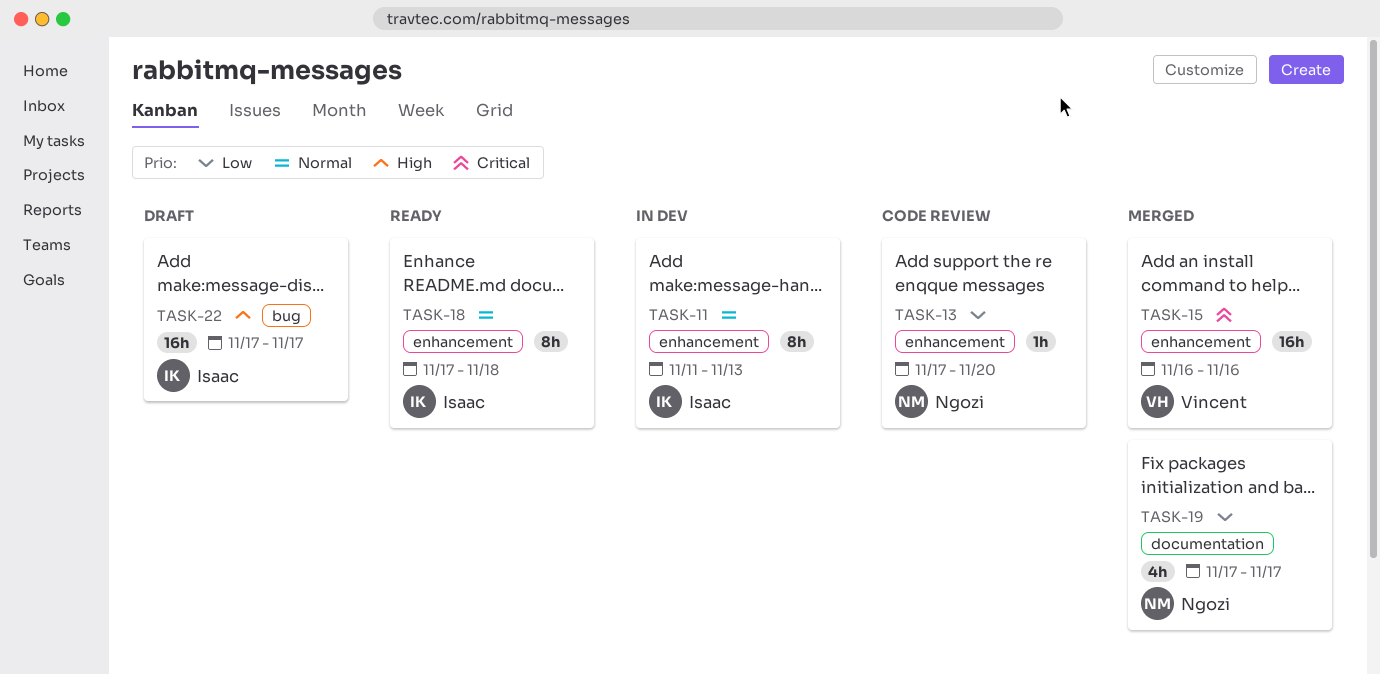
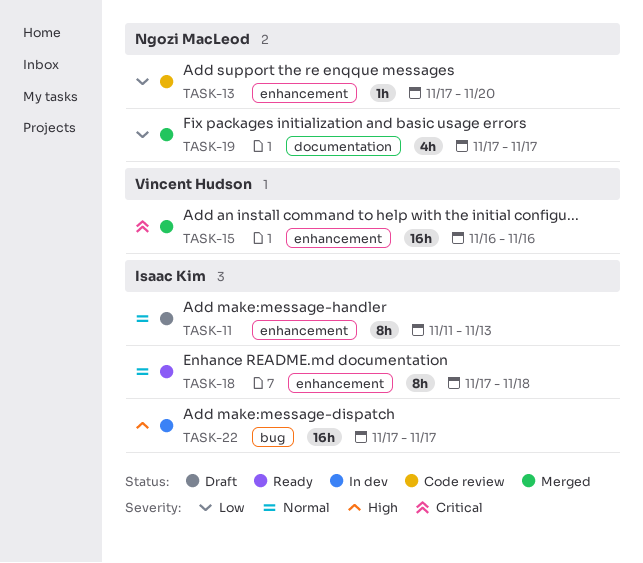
TASK-11, status: In dev -> Draft
TASK-22, status: Draft -> In dev

